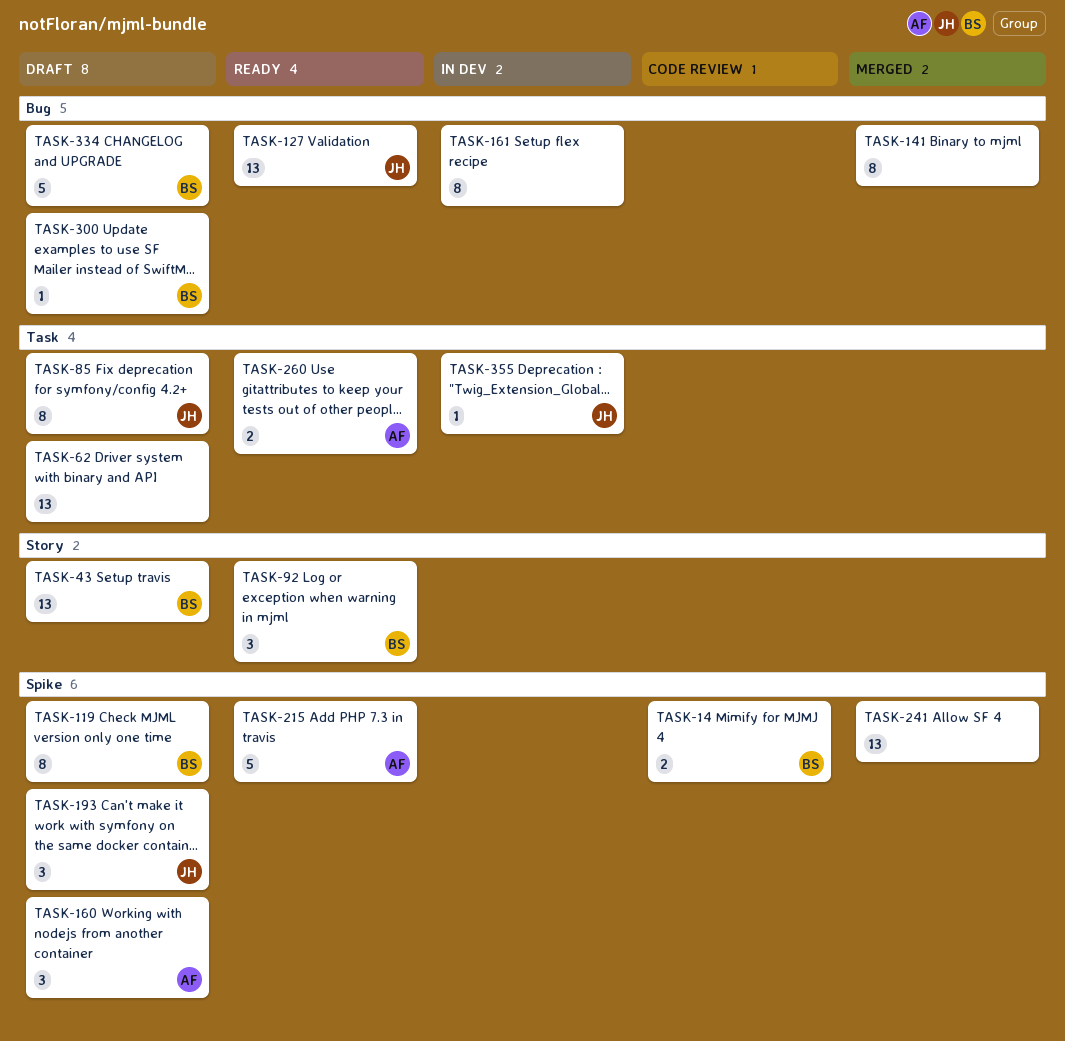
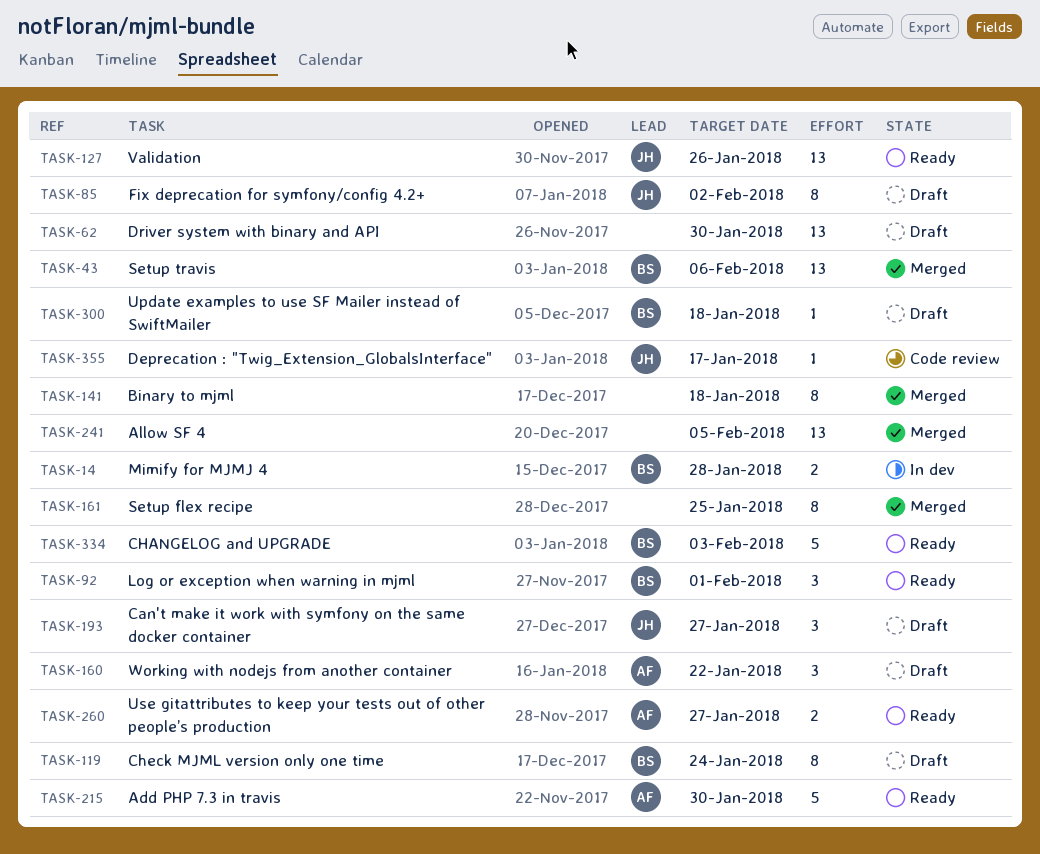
TASK-14, status: Code review -> In dev
TASK-43, status: Draft -> Merged
TASK-161, status: In dev -> Merged
TASK-334, status: Draft -> Ready
TASK-355, status: In dev -> Code review

